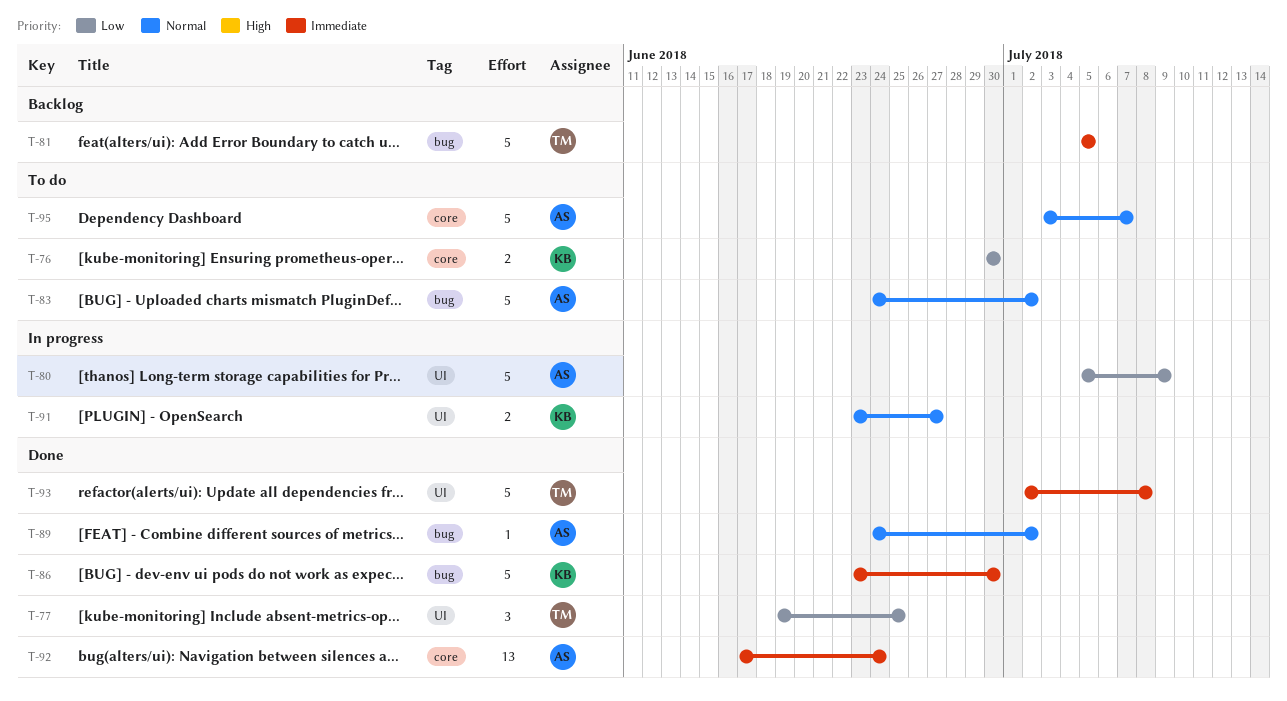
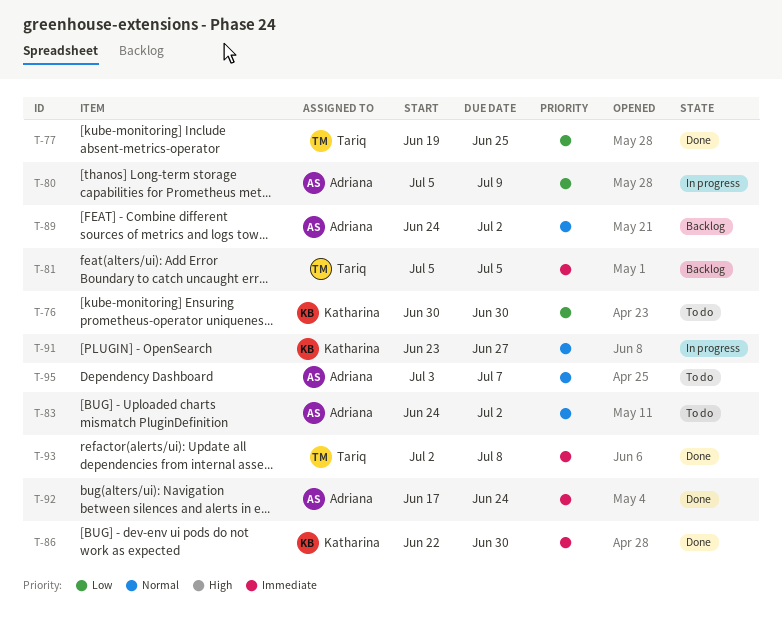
T-86, start: Jun 23 -> Jun 22
T-89, status: Done -> Backlog

